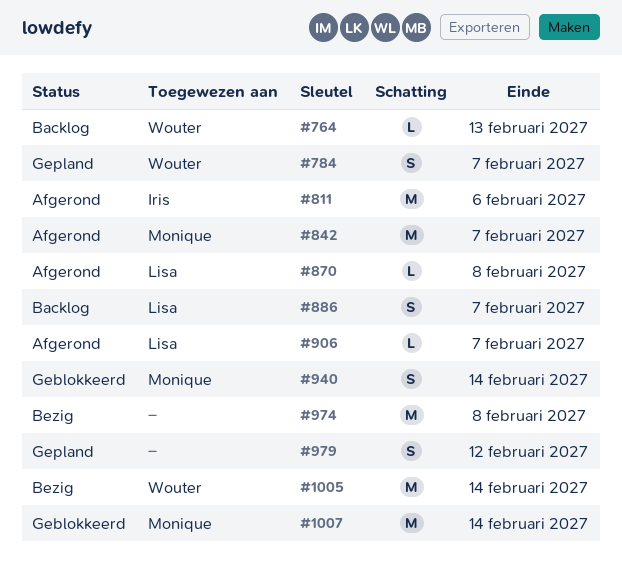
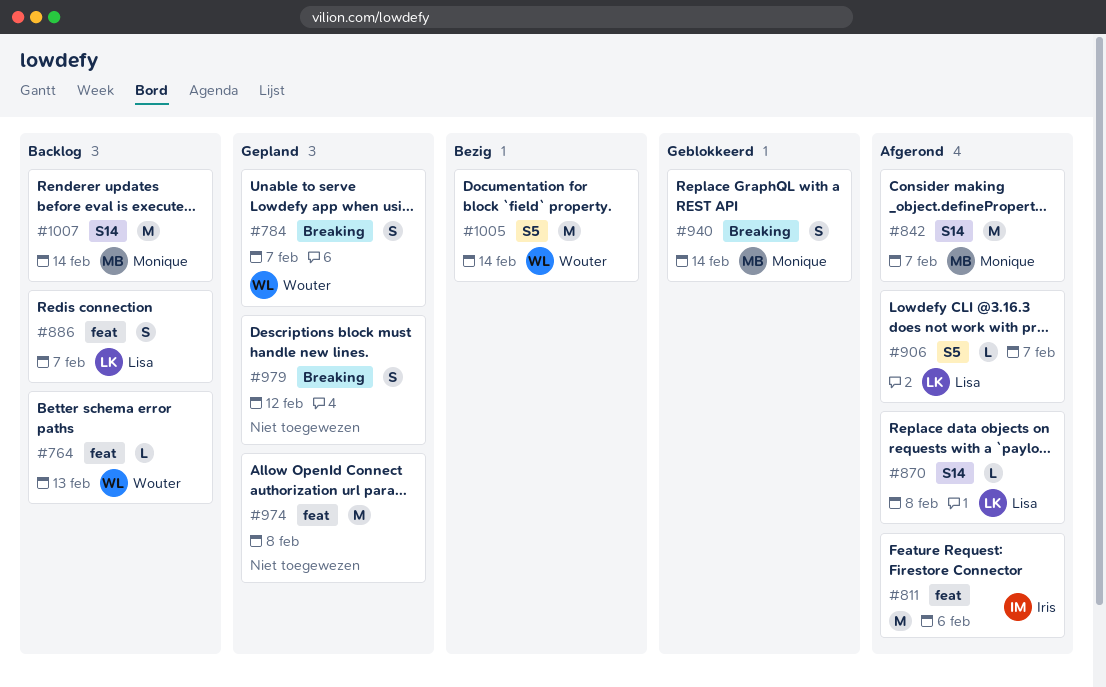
#974, status: Bezig -> Gepland
#1007, status: Geblokkeerd -> Backlog

